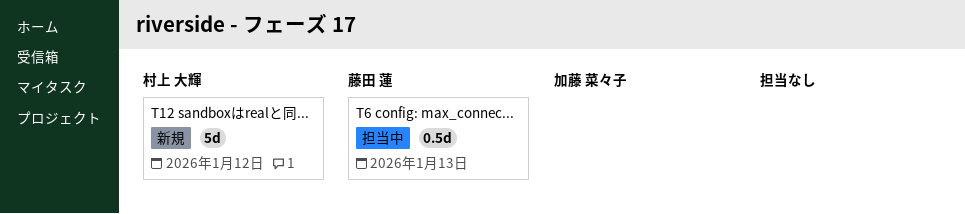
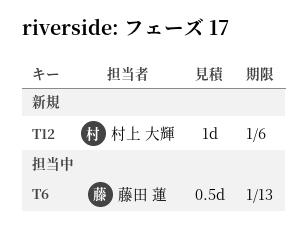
T12, estimate: 5d -> 1d
T12, due: Jan 12 -> Jan 6

